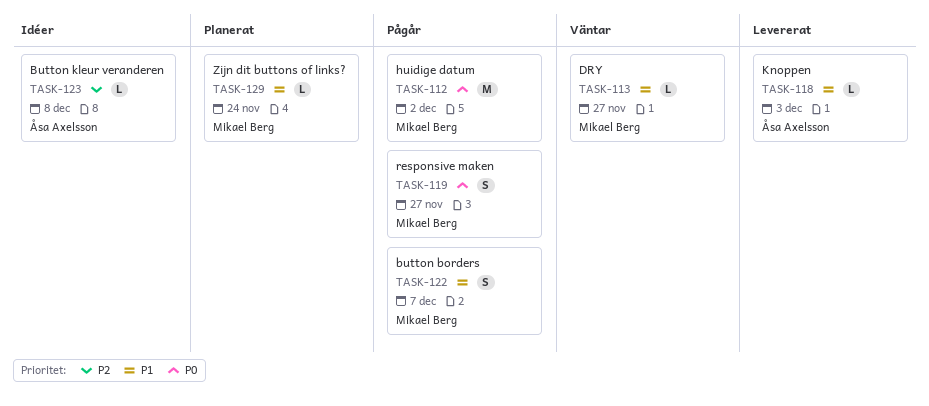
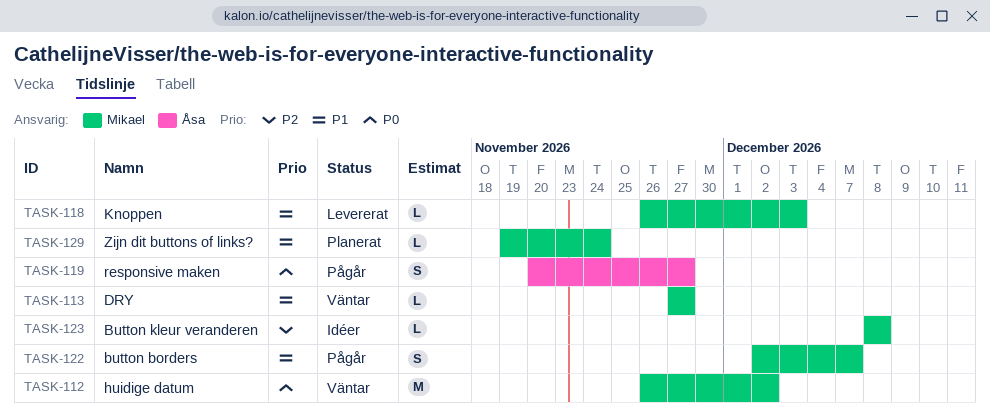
TASK-112, status: Pågår -> Väntar
TASK-118, owner: Åsa Axelsson -> Mikael Berg
TASK-119, owner: Mikael Berg -> Åsa Axelsson
TASK-123, owner: Åsa Axelsson -> Mikael Berg

